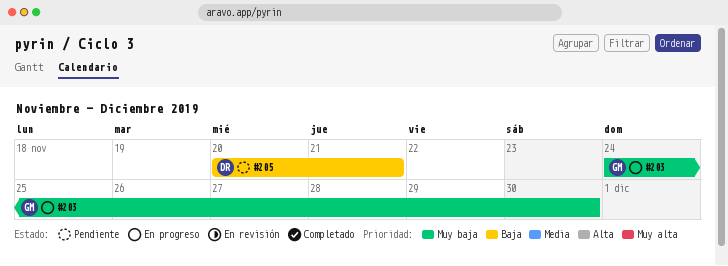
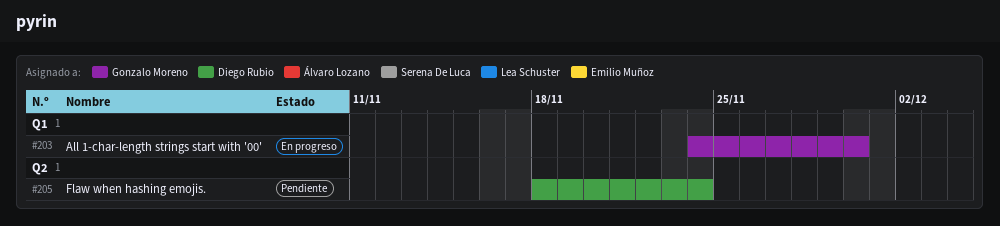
#205, start: Nov 20 -> Nov 18
#205, due: Nov 21 -> Nov 24

